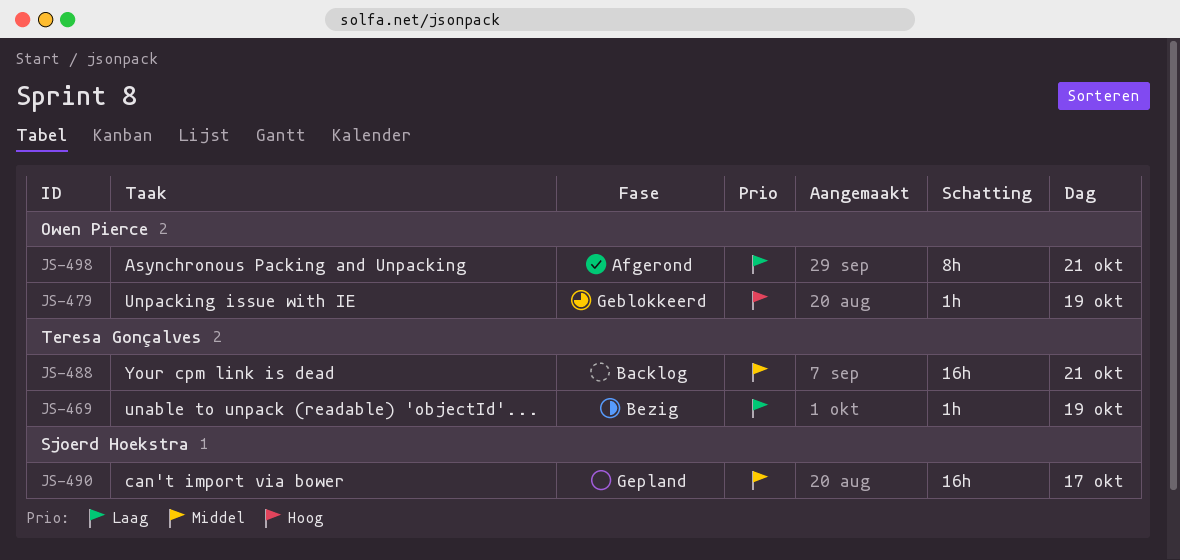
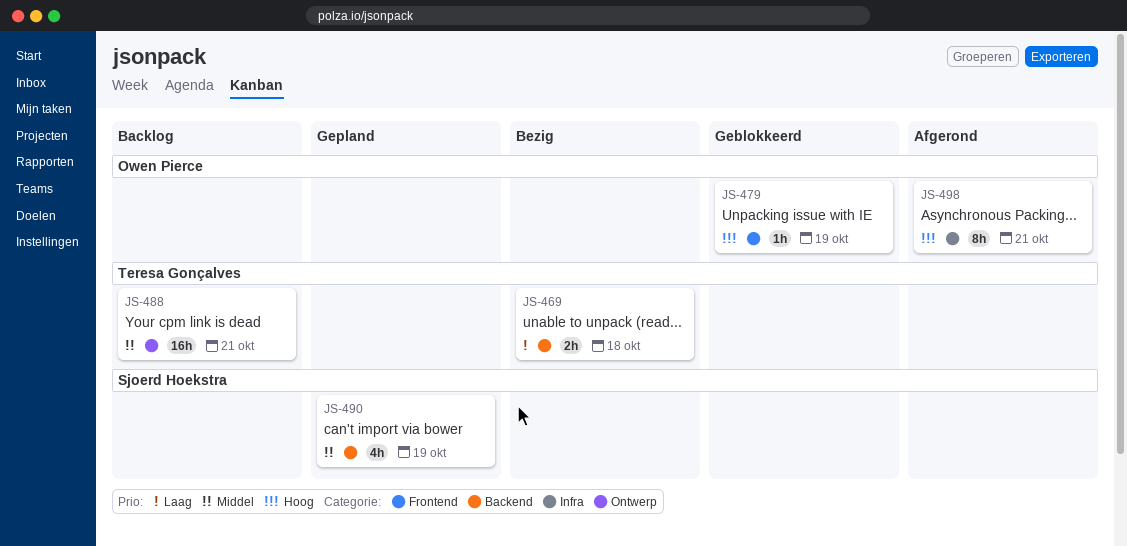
JS-469, estimate: 1h -> 2h
JS-469, day: Oct 19 -> Oct 18
JS-490, estimate: 16h -> 4h
JS-490, day: Oct 17 -> Oct 19
JS-498, priority: Laag -> Hoog

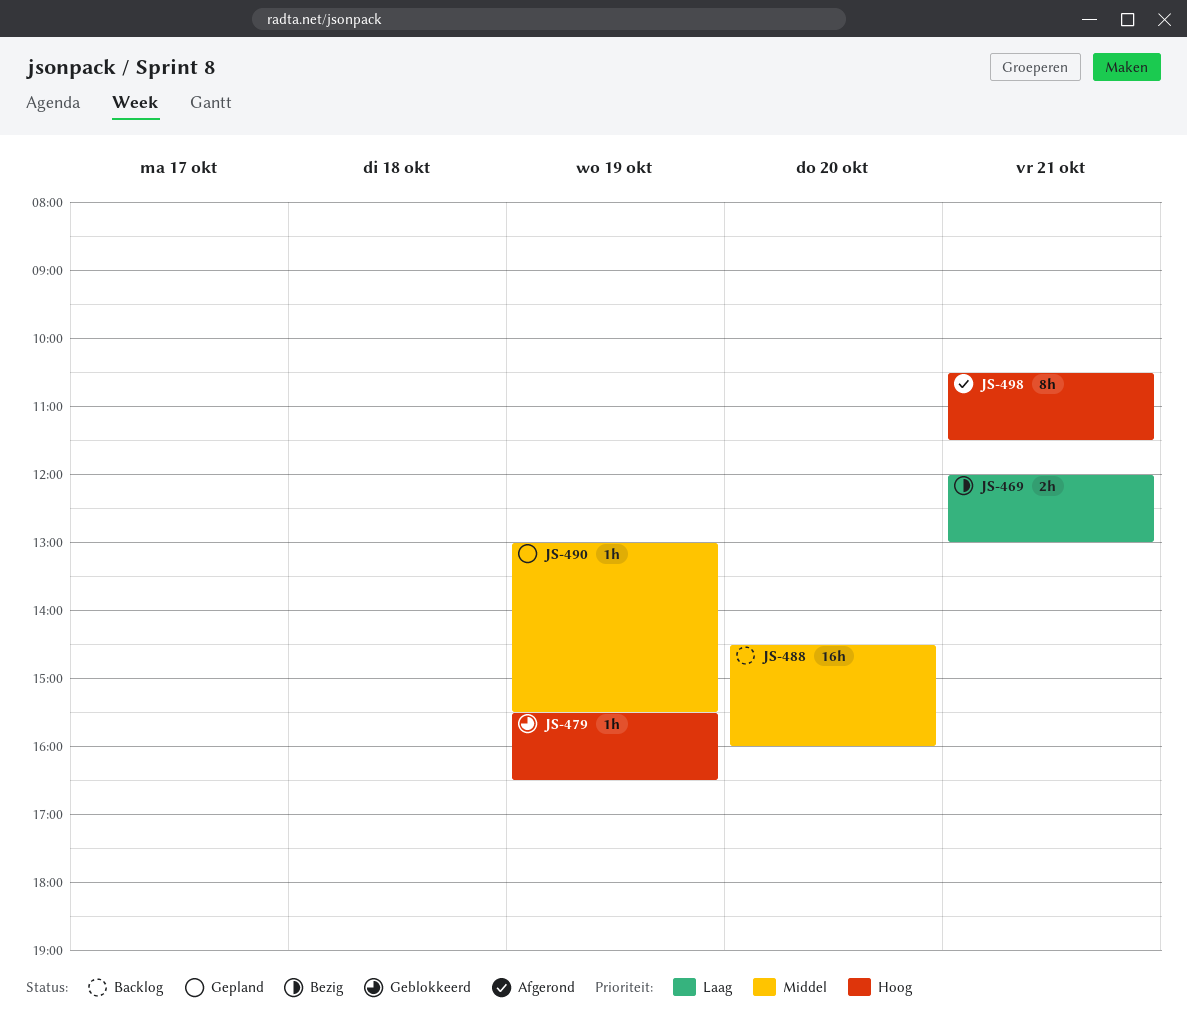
JS-469, day: Oct 18 -> Oct 21
JS-488, day: Oct 21 -> Oct 20
JS-490, estimate: 4h -> 1h

